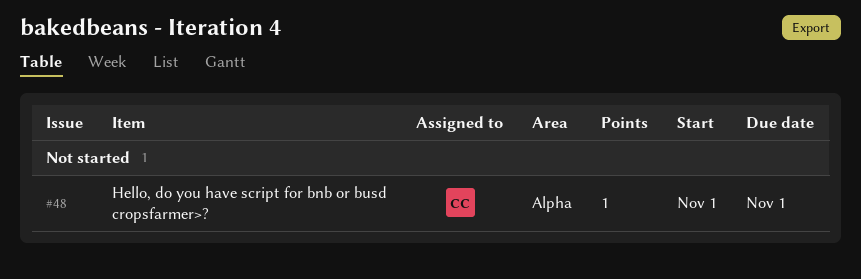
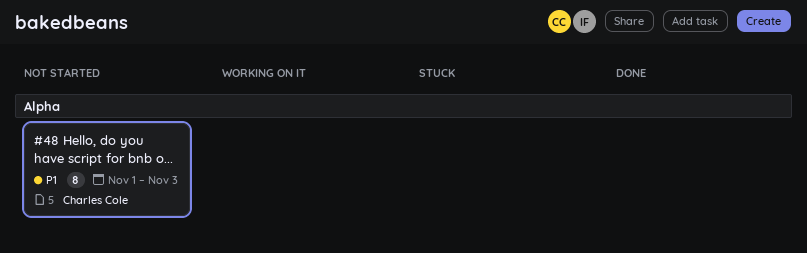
#48, estimate: 1 -> 8
#48, due: Nov 1 -> Nov 3

